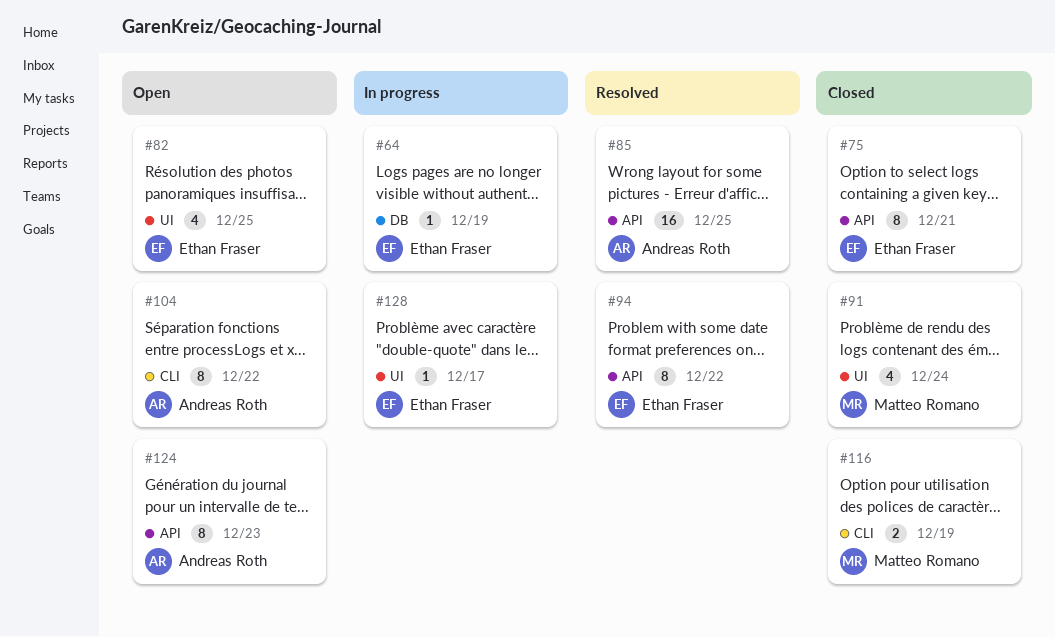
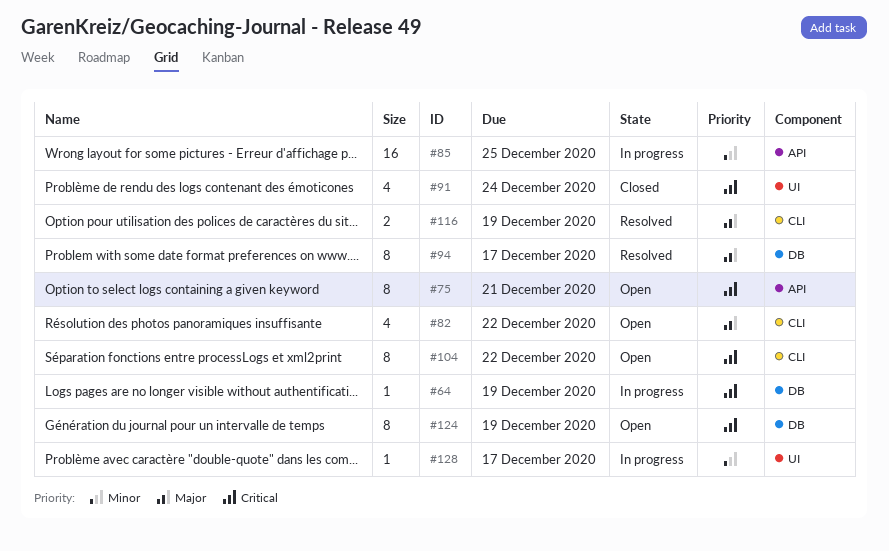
#75, status: Closed -> Open
#82, label: UI -> CLI
#82, due: Dec 25 -> Dec 22
#85, status: Resolved -> In progress
#94, label: API -> DB
#94, due: Dec 22 -> Dec 17
#116, status: Closed -> Resolved
#124, label: API -> DB
#124, due: Dec 23 -> Dec 19

